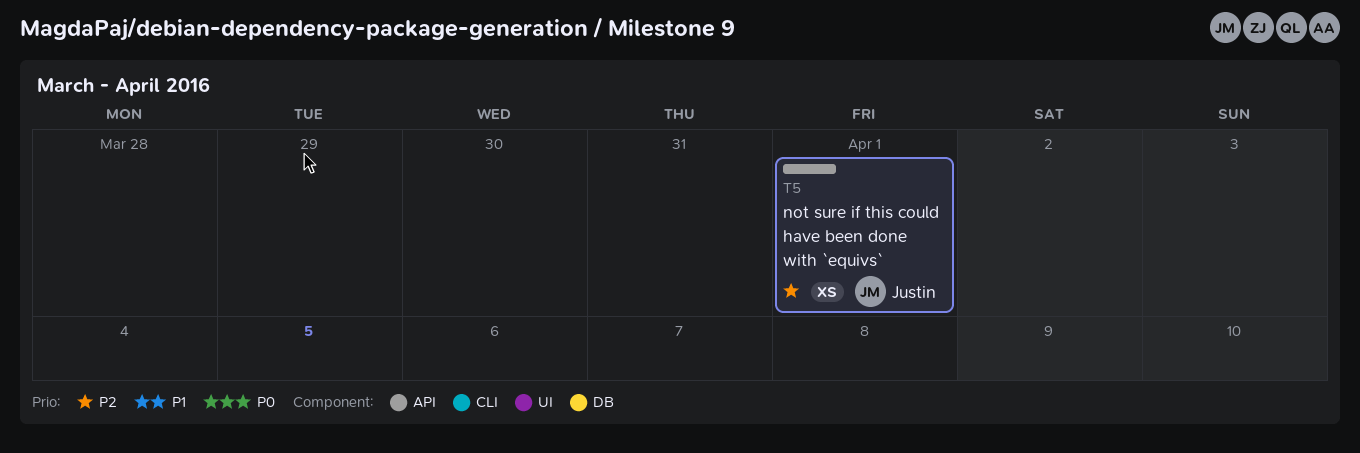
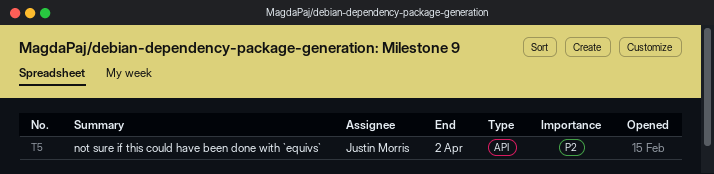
T5, due: Apr 1 -> Apr 2

